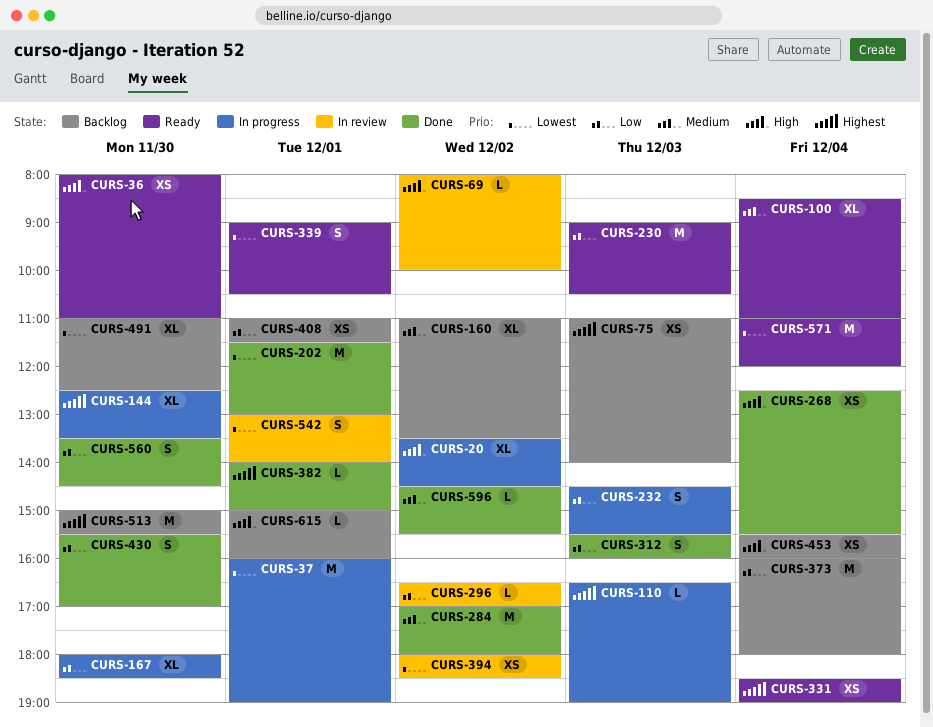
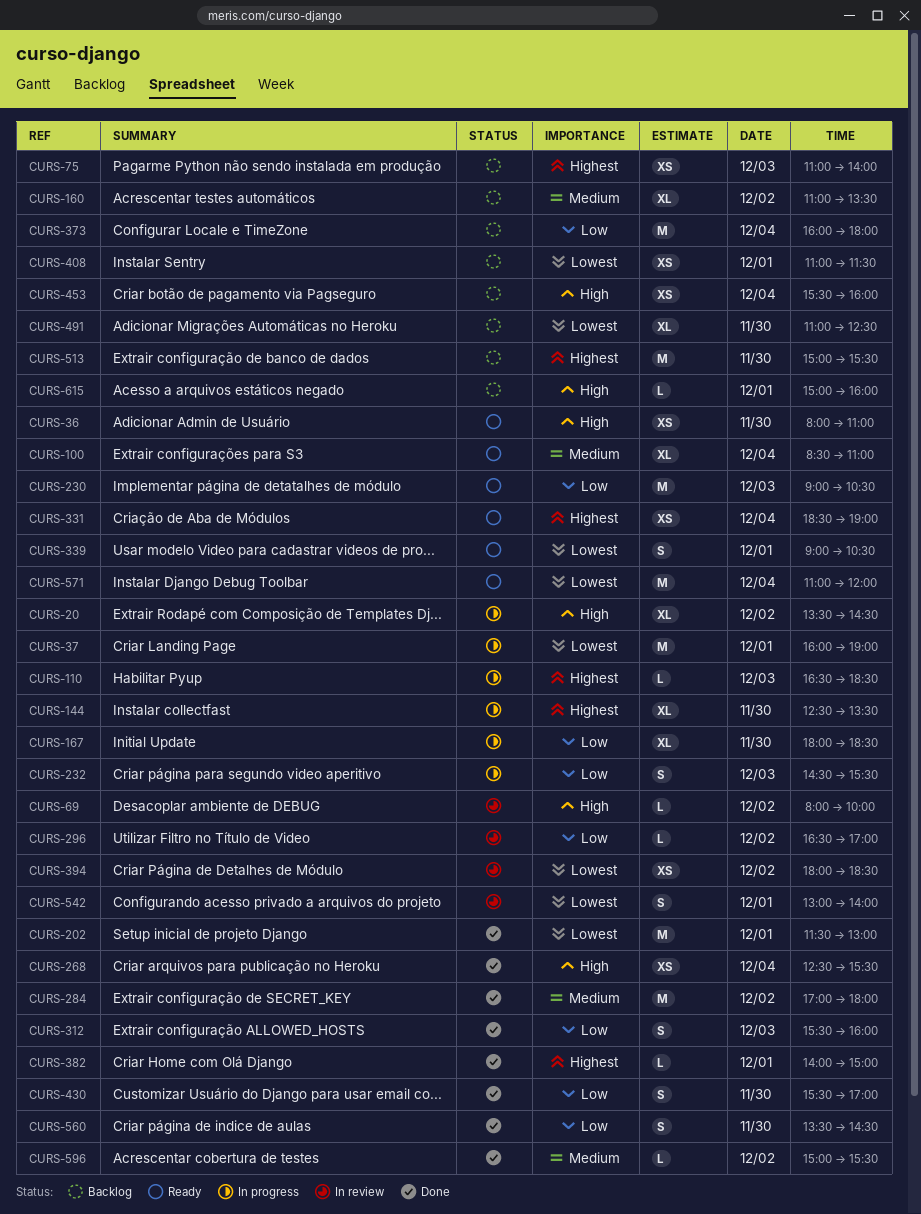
CURS-110, ends: 19:00 -> 18:30
CURS-408, priority: Low -> Lowest
CURS-596, begins: 14:30 -> 15:00

